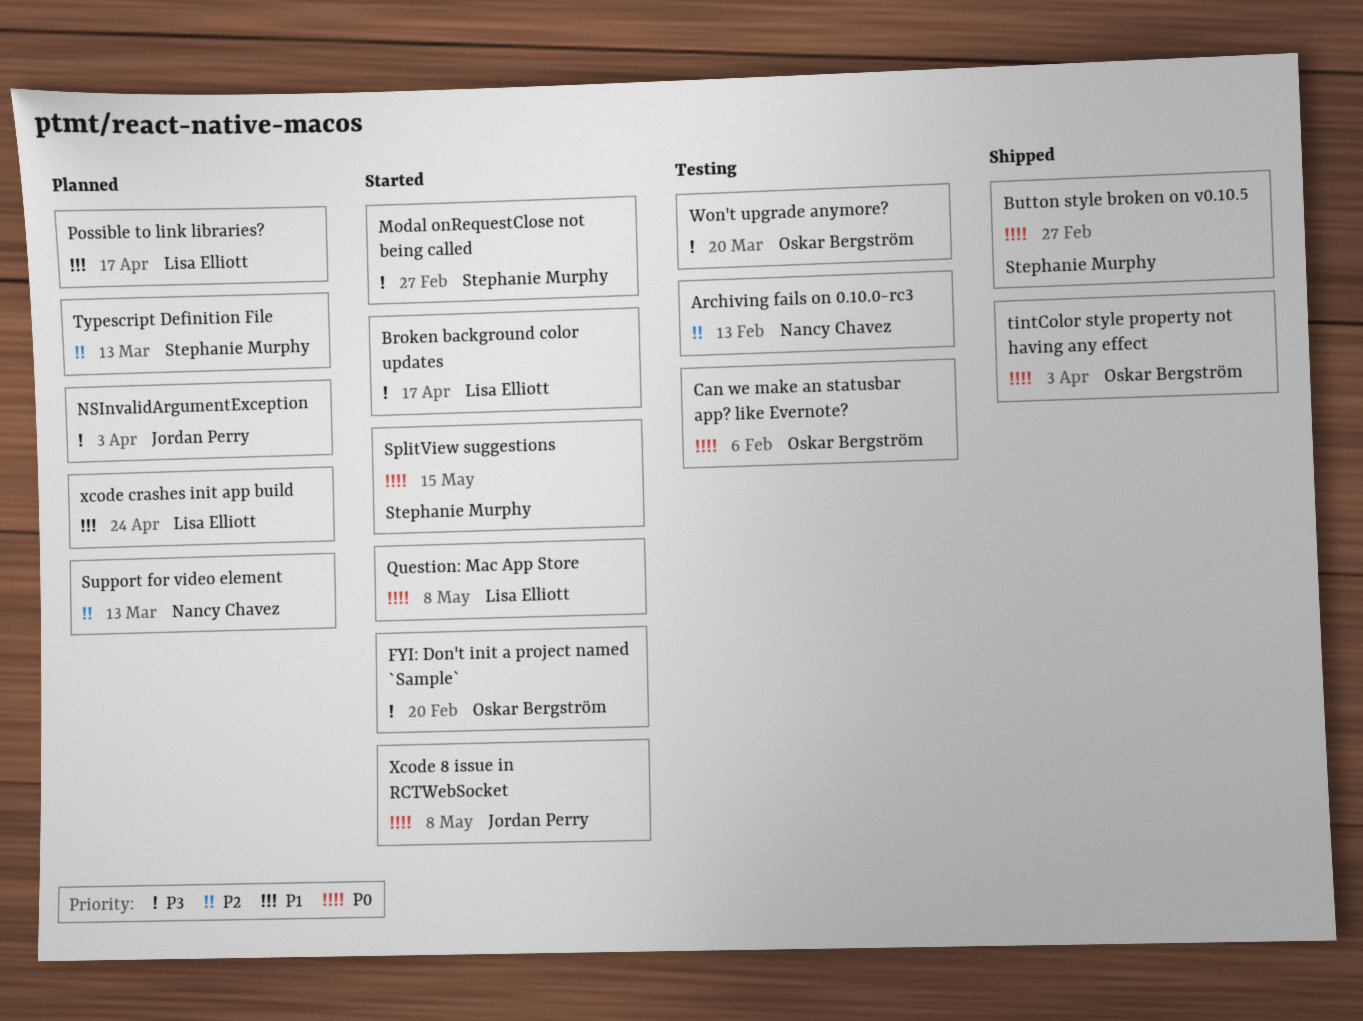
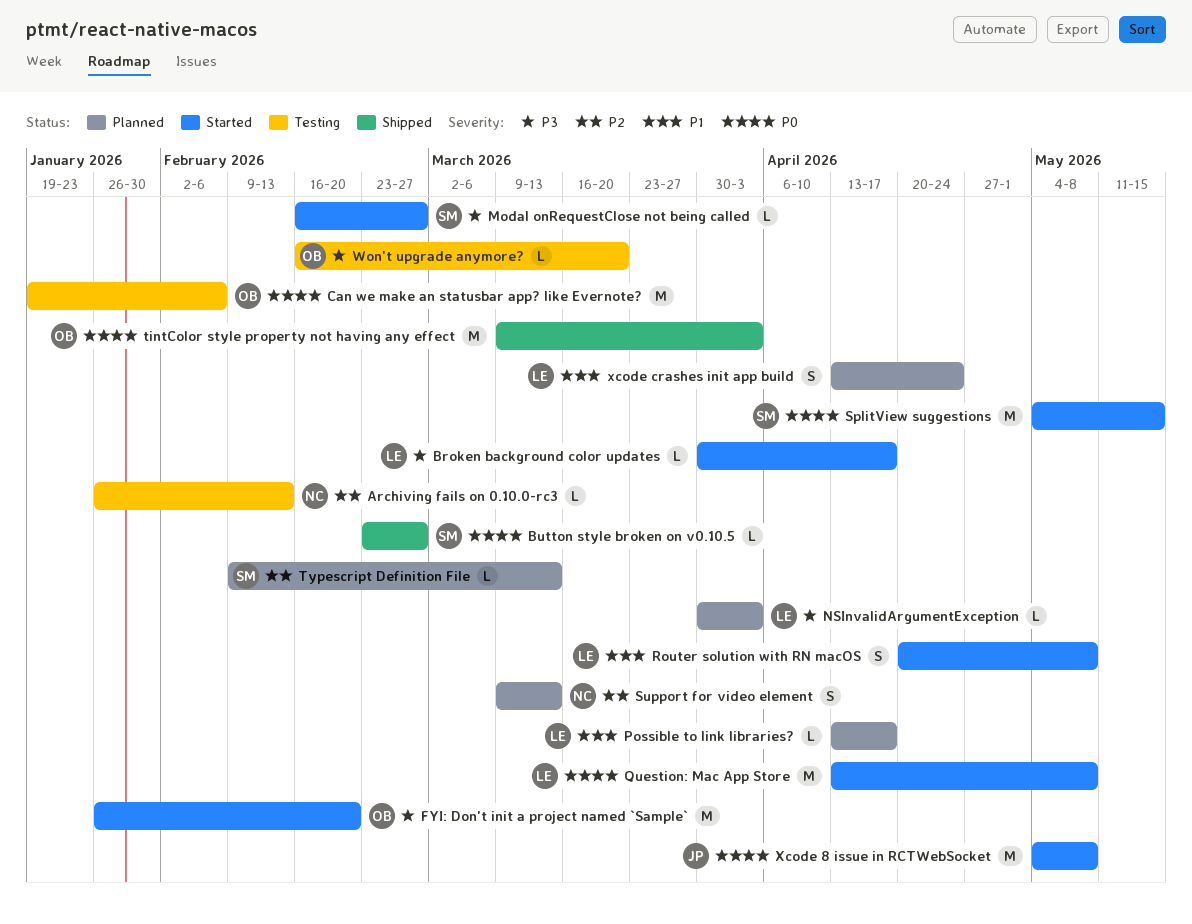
NSInvalidArgumentException, owner: Jordan Perry -> Lisa Elliott
Router solution with RN macOS: none -> present

